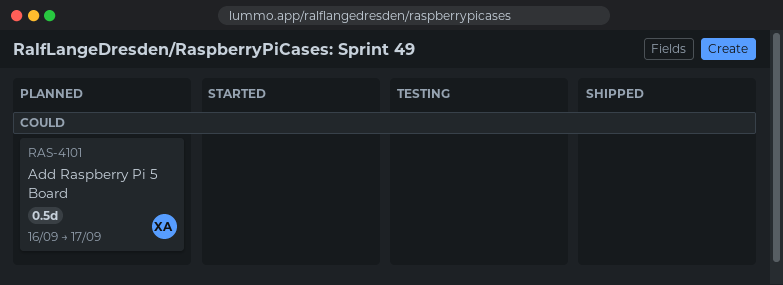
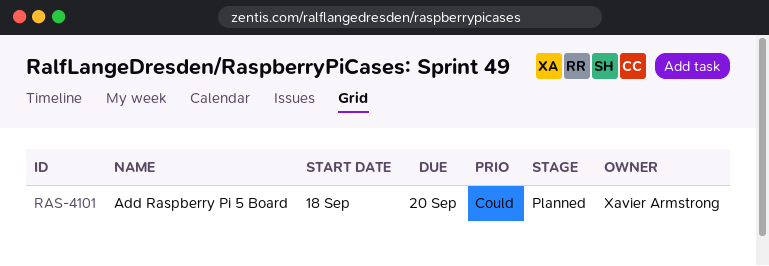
RAS-4101, start: Sep 16 -> Sep 18
RAS-4101, due: Sep 17 -> Sep 20

